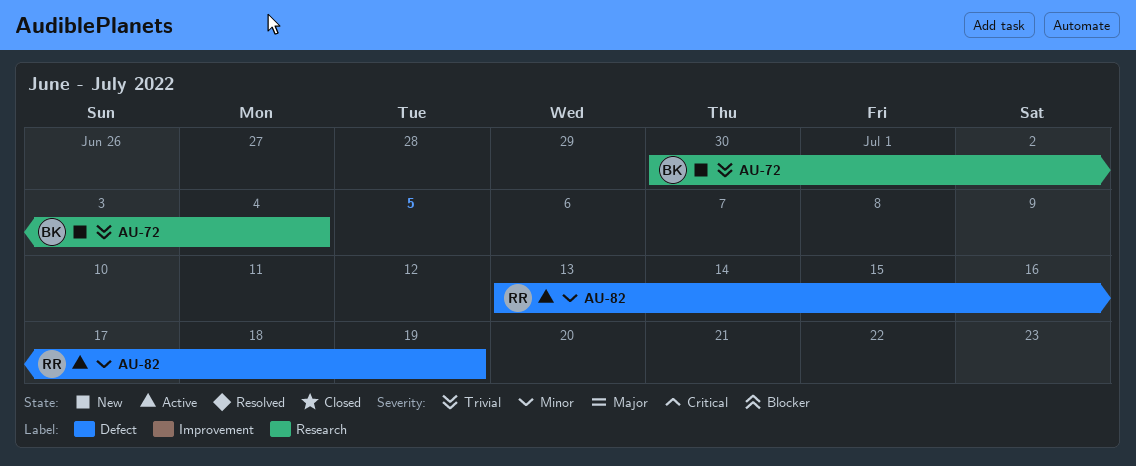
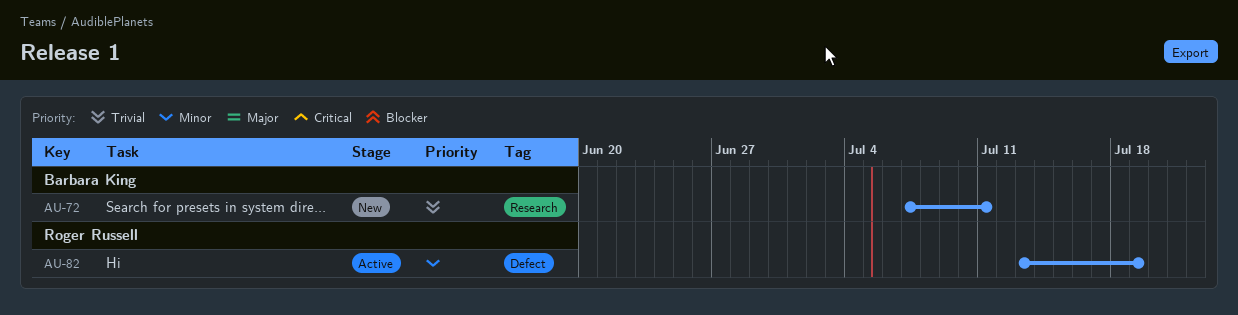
AU-72, start: Jun 30 -> Jul 7
AU-72, due: Jul 4 -> Jul 11

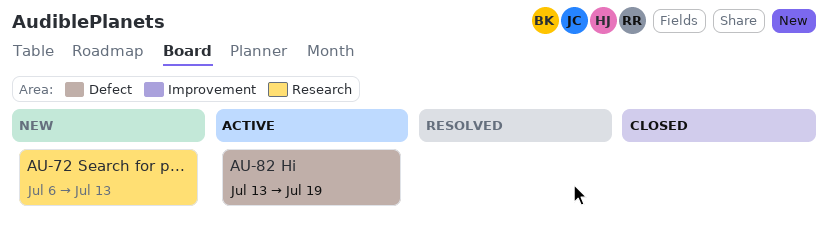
AU-72, start: Jul 7 -> Jul 6
AU-72, due: Jul 11 -> Jul 13

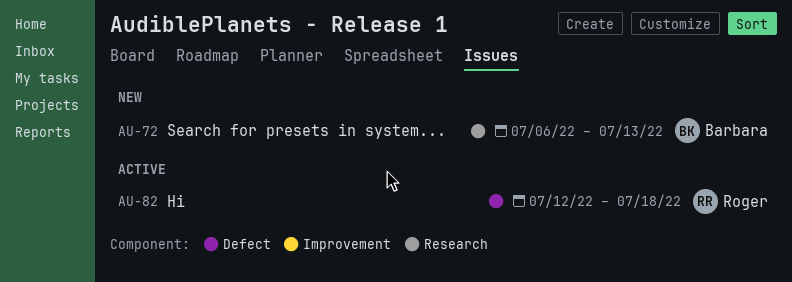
AU-82, start: Jul 13 -> Jul 12
AU-82, due: Jul 19 -> Jul 18

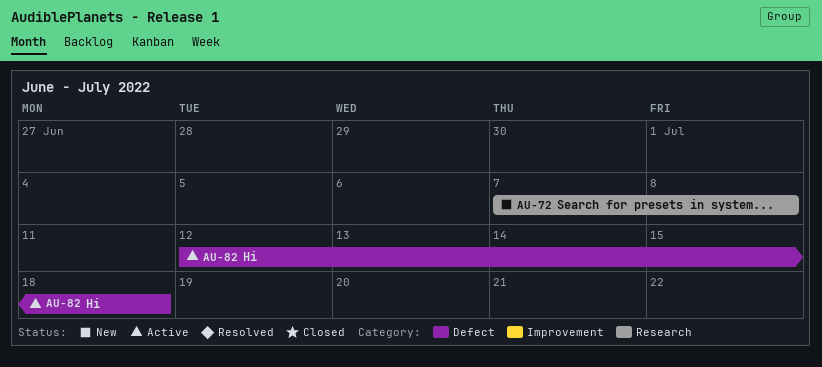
AU-72, start: Jul 6 -> Jul 7
AU-72, due: Jul 13 -> Jul 8

